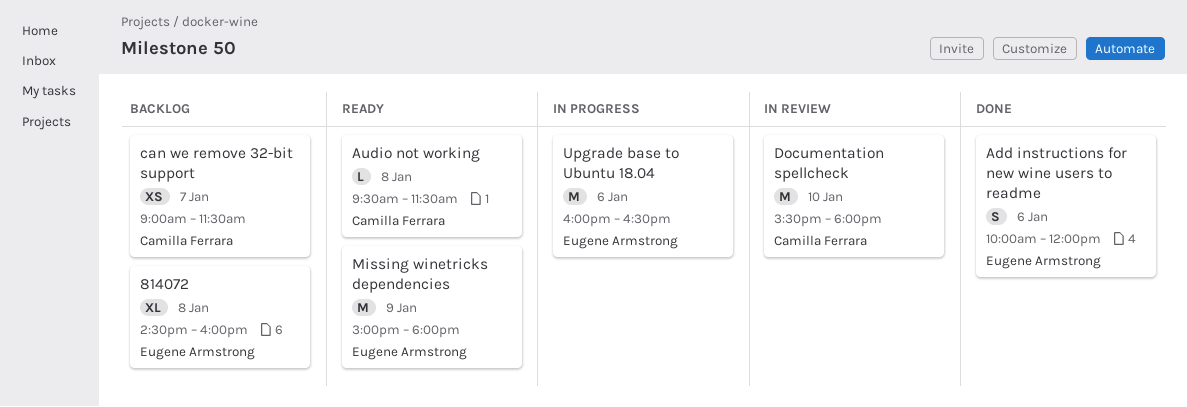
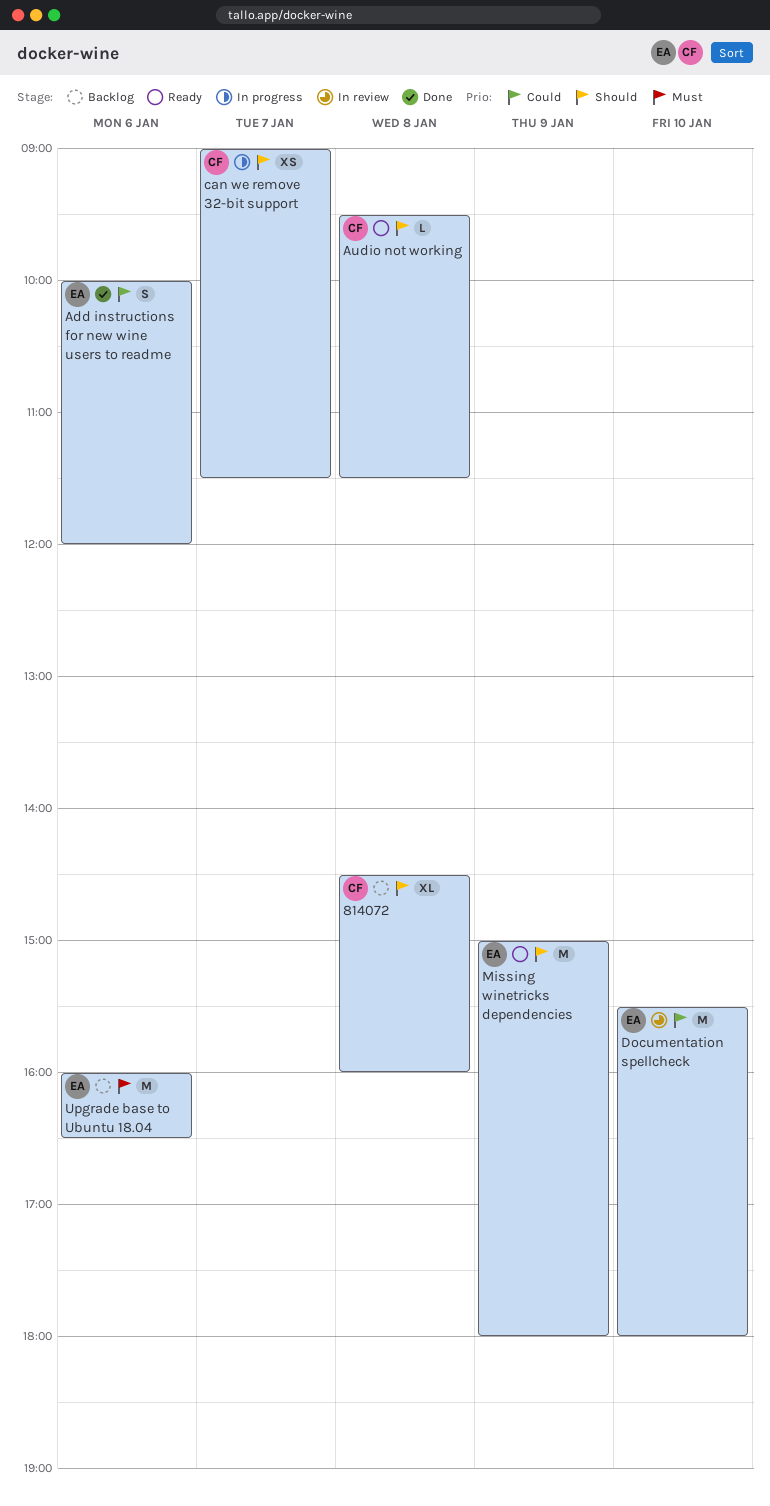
814072, owner: Eugene Armstrong -> Camilla Ferrara
can we remove 32-bit support, status: Backlog -> In progress
Documentation spellcheck, owner: Camilla Ferrara -> Eugene Armstrong
Upgrade base to Ubuntu 18.04, status: In progress -> Backlog

